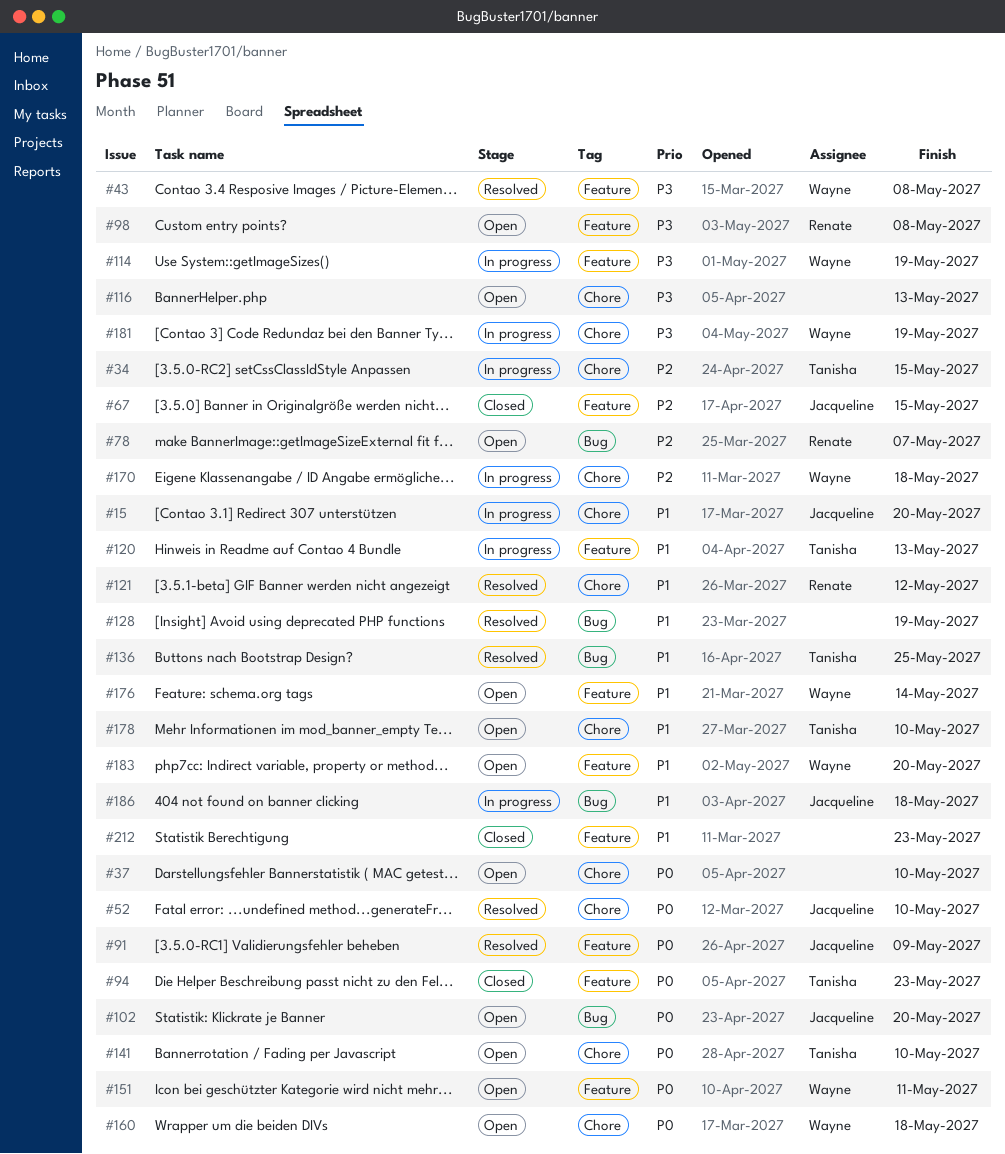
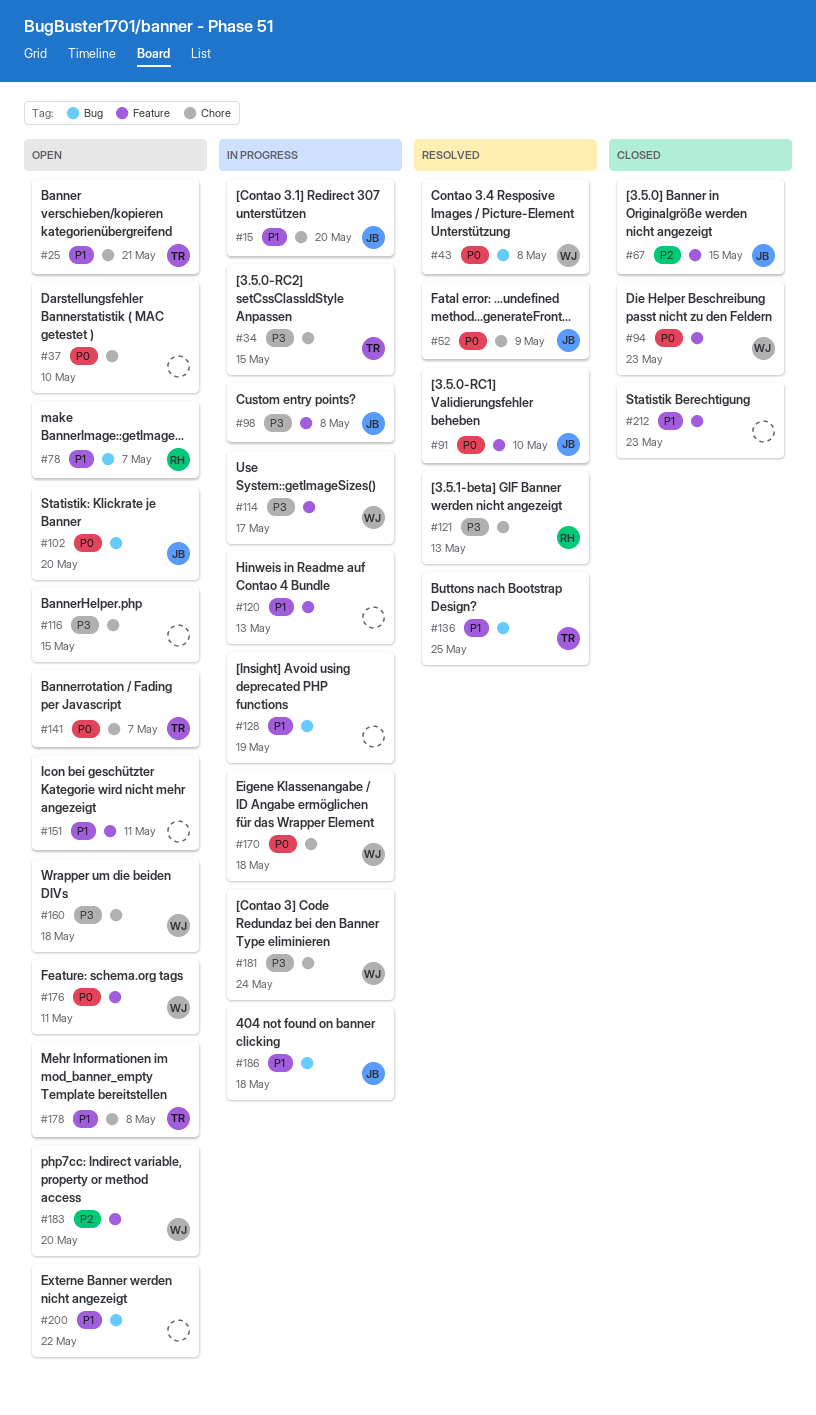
#25: none -> present
#34, priority: P2 -> P3
#43, priority: P3 -> P0
#43, label: Feature -> Bug
#52, due: May 10 -> May 9
#78, priority: P2 -> P1
#91, due: May 9 -> May 10
#94, owner: Tanisha -> Wayne
#98, status: Open -> In progress
#98, owner: Renate -> Jacqueline
#114, due: May 19 -> May 17
#116, due: May 13 -> May 15
#120, owner: Tanisha -> none
#121, priority: P1 -> P3
#121, due: May 12 -> May 13
#128, status: Resolved -> In progress
#141, due: May 10 -> May 7
#151, owner: Wayne -> none
#151, priority: P0 -> P1
#160, priority: P0 -> P3
#170, priority: P2 -> P0
#176, priority: P1 -> P0
#176, due: May 14 -> May 11
#178, due: May 10 -> May 8
#181, due: May 19 -> May 24
#183, priority: P1 -> P2
#200: none -> present

